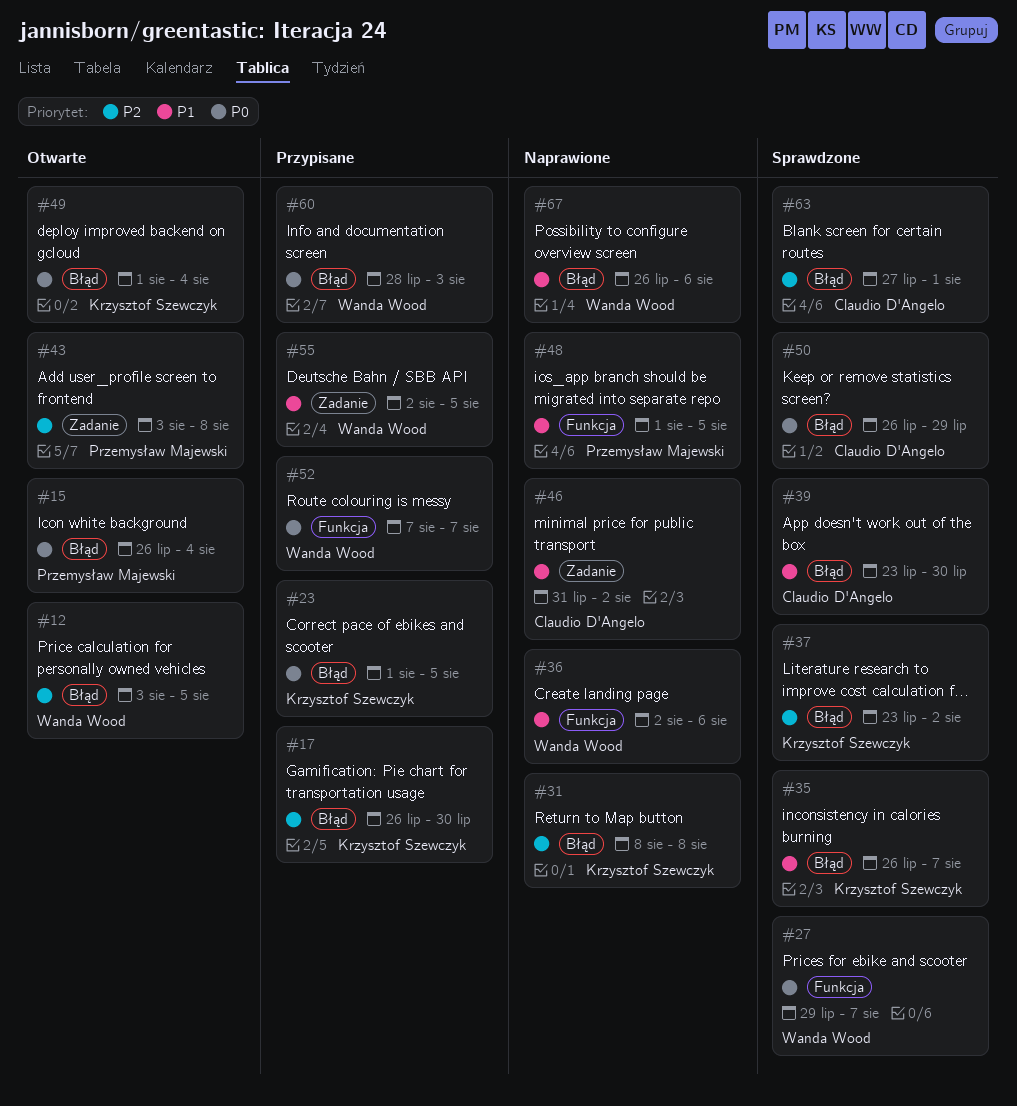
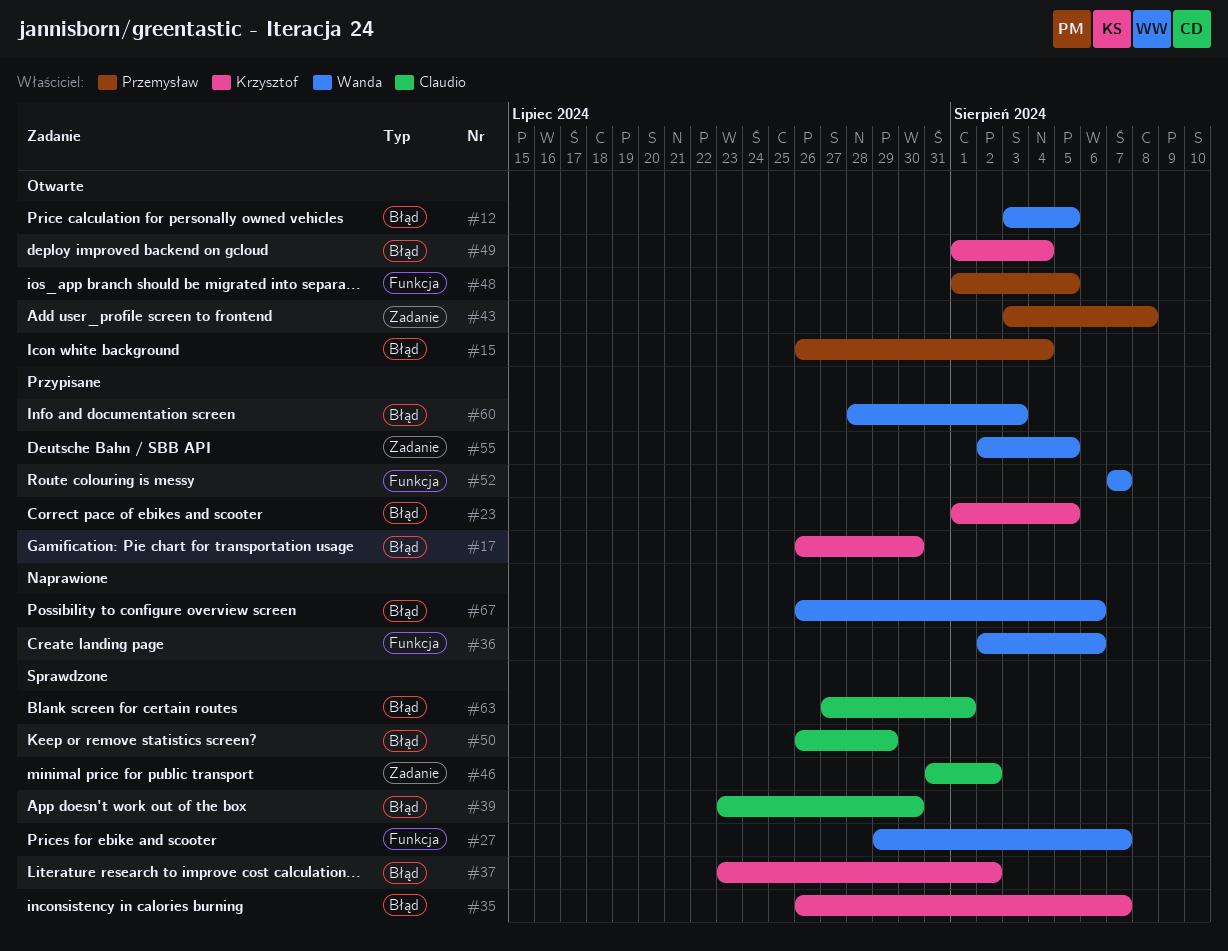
#31: present -> none
#46, status: Naprawione -> Sprawdzone
#48, status: Naprawione -> Otwarte

